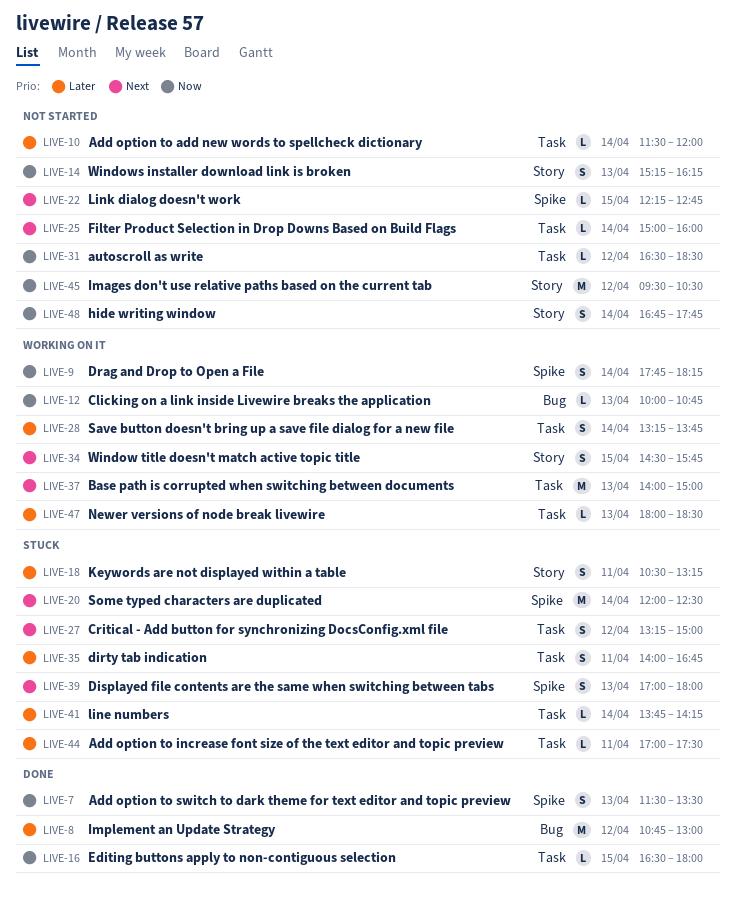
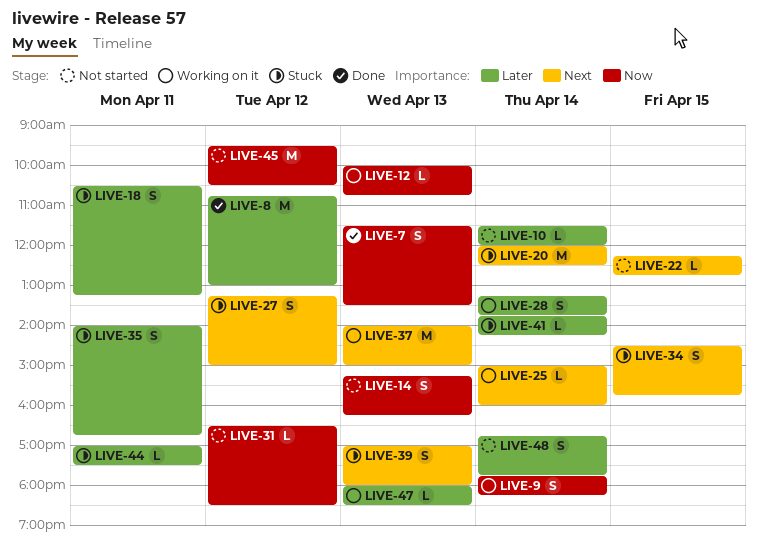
LIVE-16: present -> none
LIVE-25, status: Not started -> Working on it
LIVE-34, status: Working on it -> Stuck
LIVE-48, priority: Now -> Later

